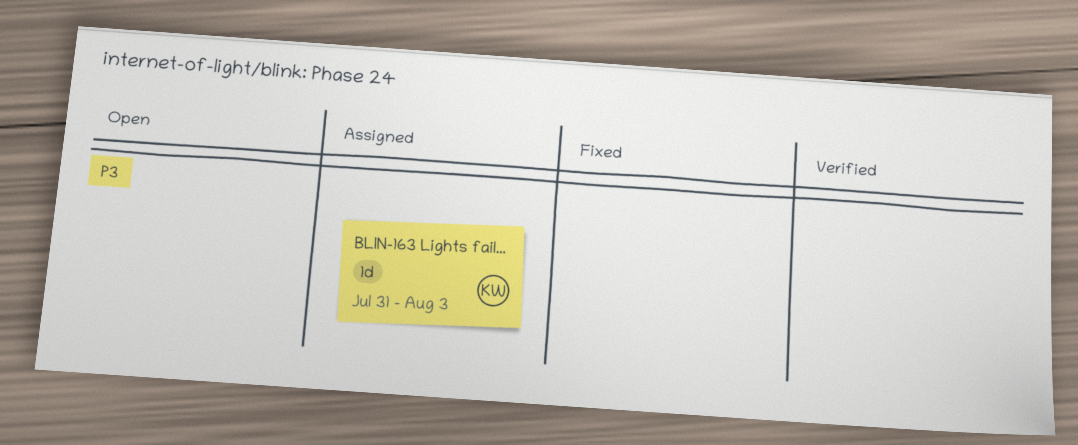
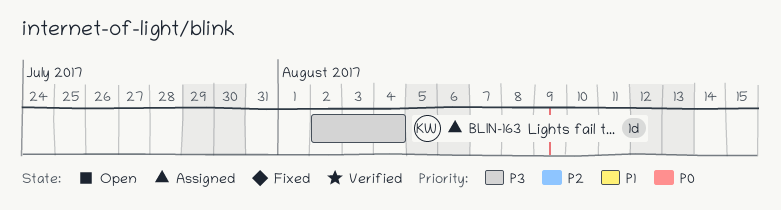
BLIN-163, start: Jul 31 -> Aug 2
BLIN-163, due: Aug 3 -> Aug 4

